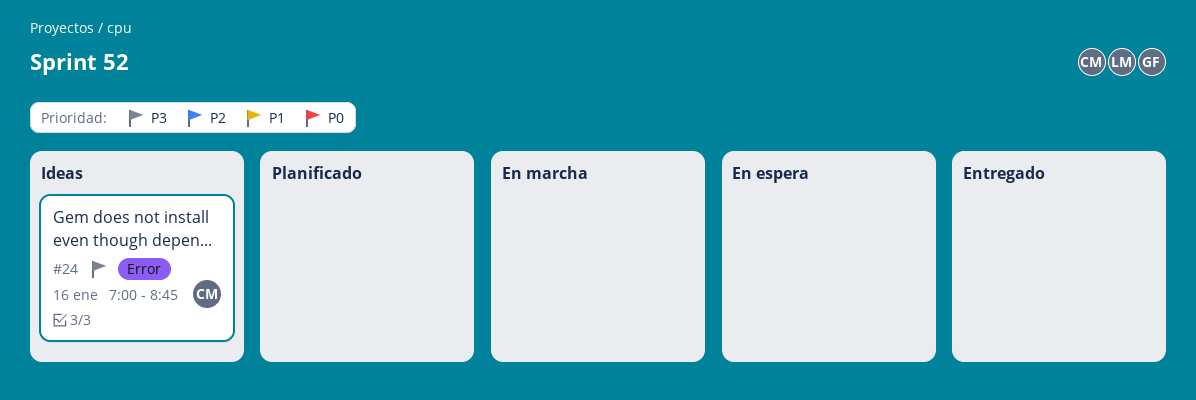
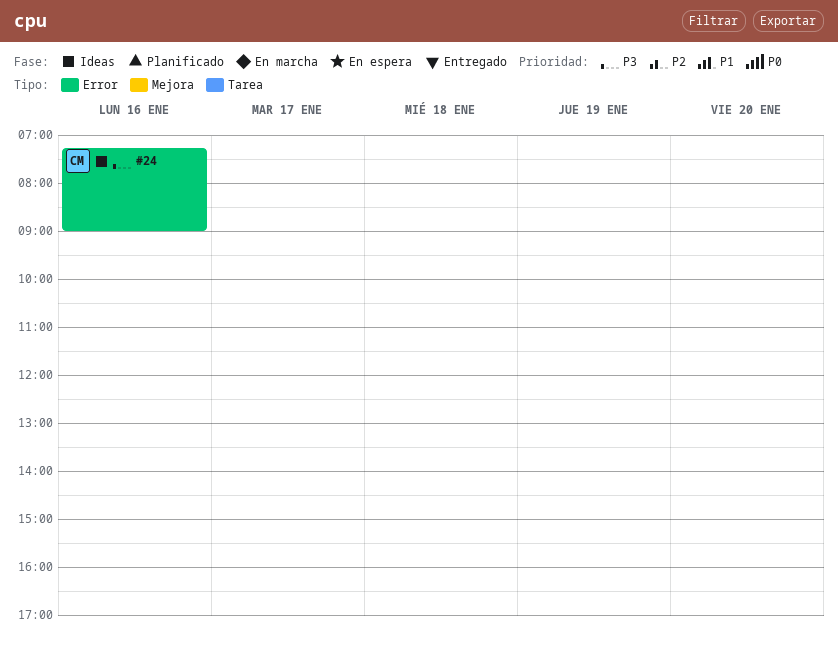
#24, begins: 07:00 -> 07:15
#24, ends: 08:45 -> 09:00

